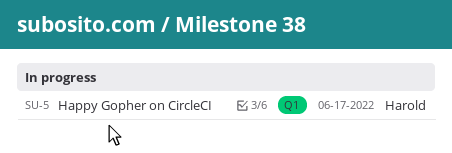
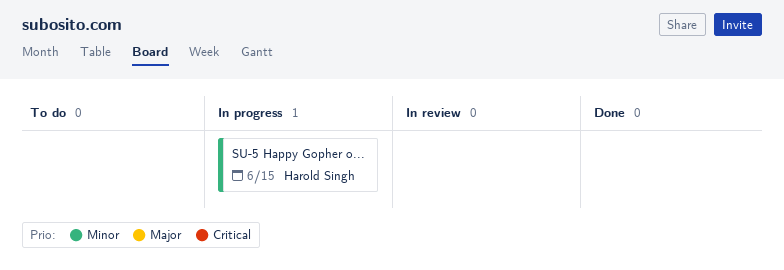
SU-5, due: Jun 17 -> Jun 15

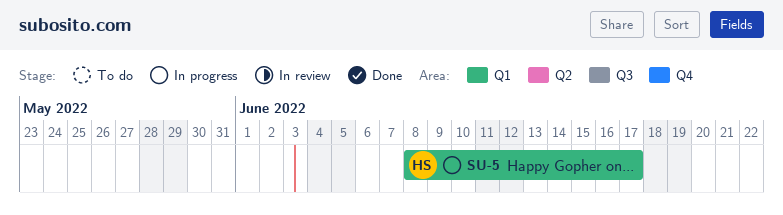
SU-5, due: Jun 15 -> Jun 17

